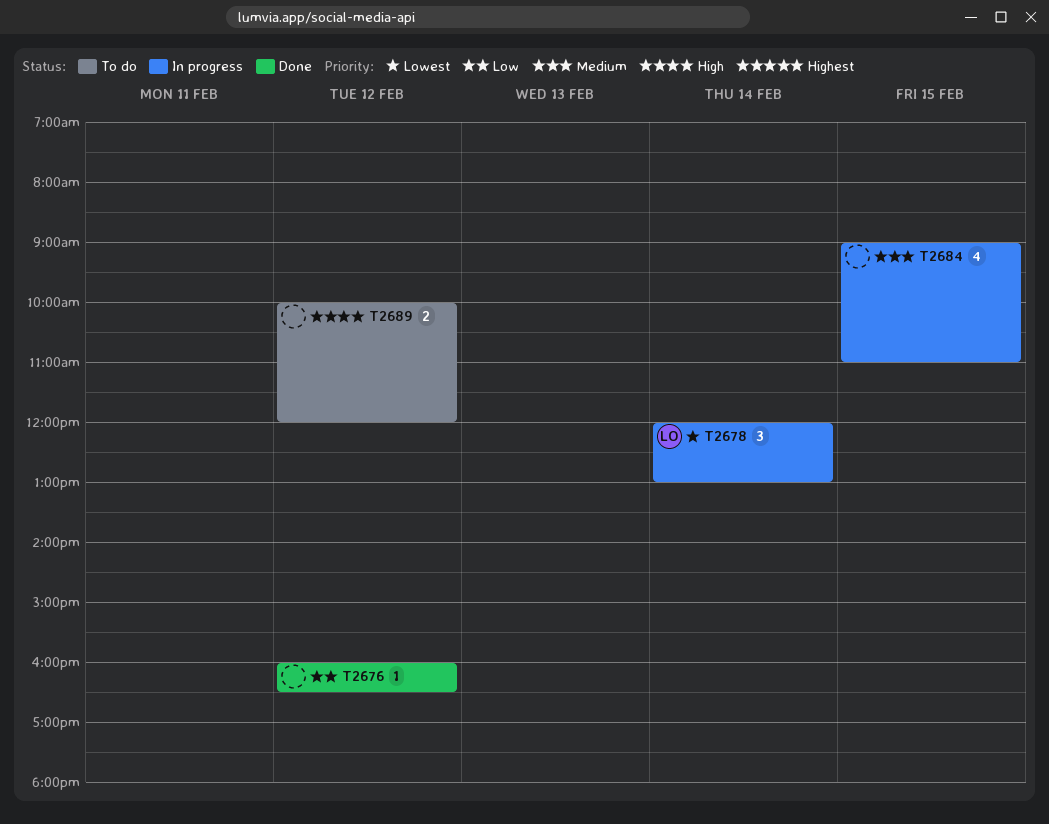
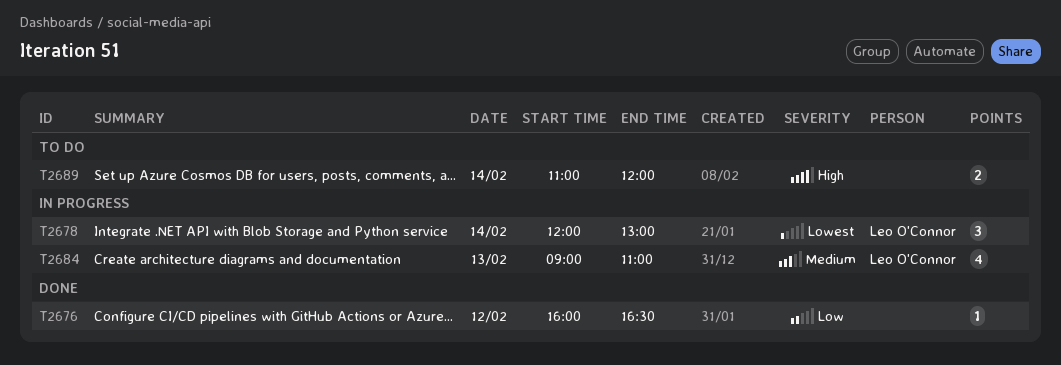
T2684, owner: none -> Leo O'Connor
T2684, day: Feb 15 -> Feb 13
T2689, day: Feb 12 -> Feb 14
T2689, begins: 10:00 -> 11:00

